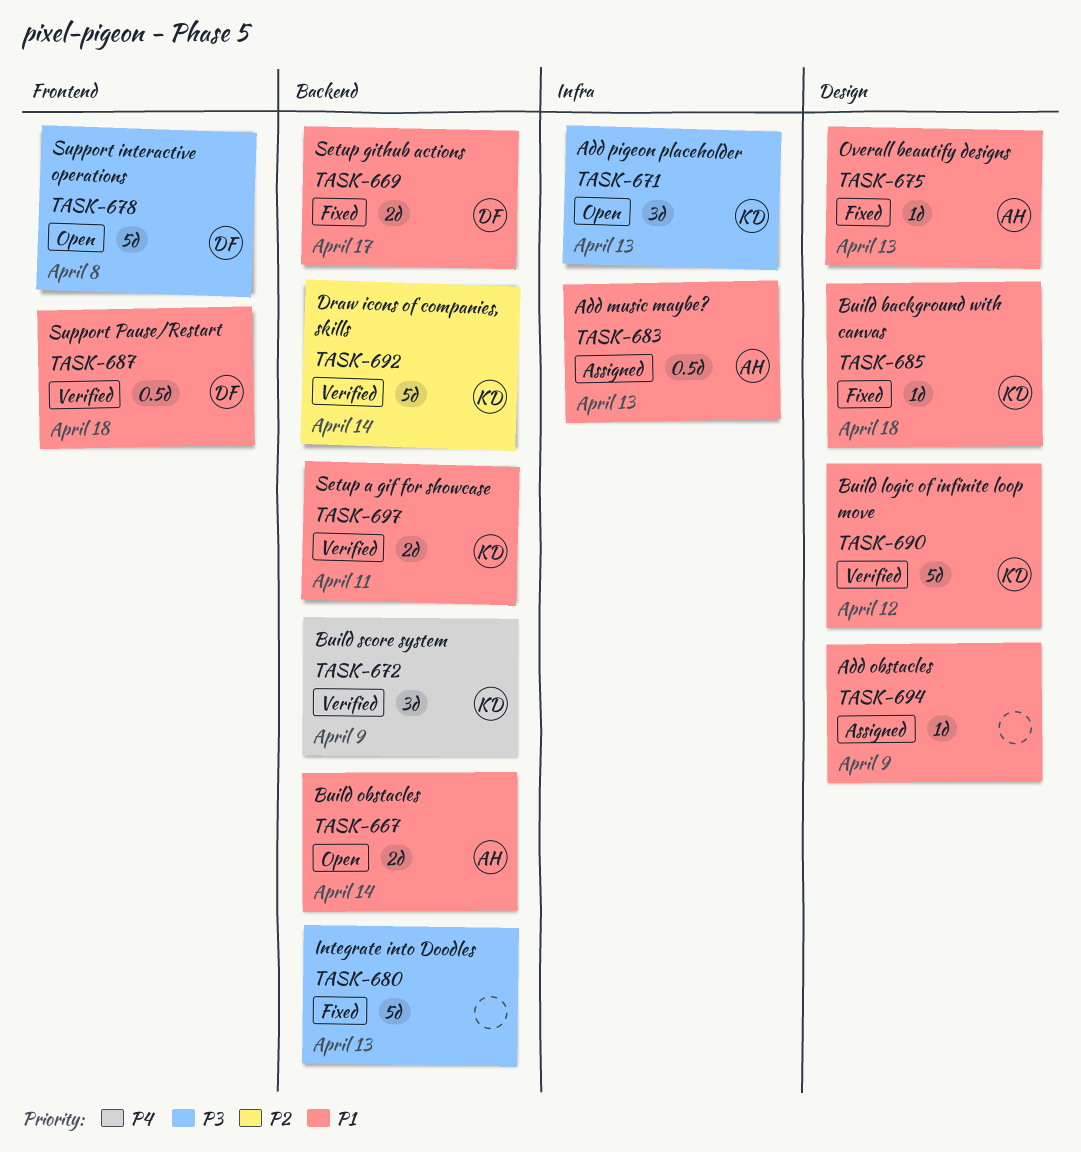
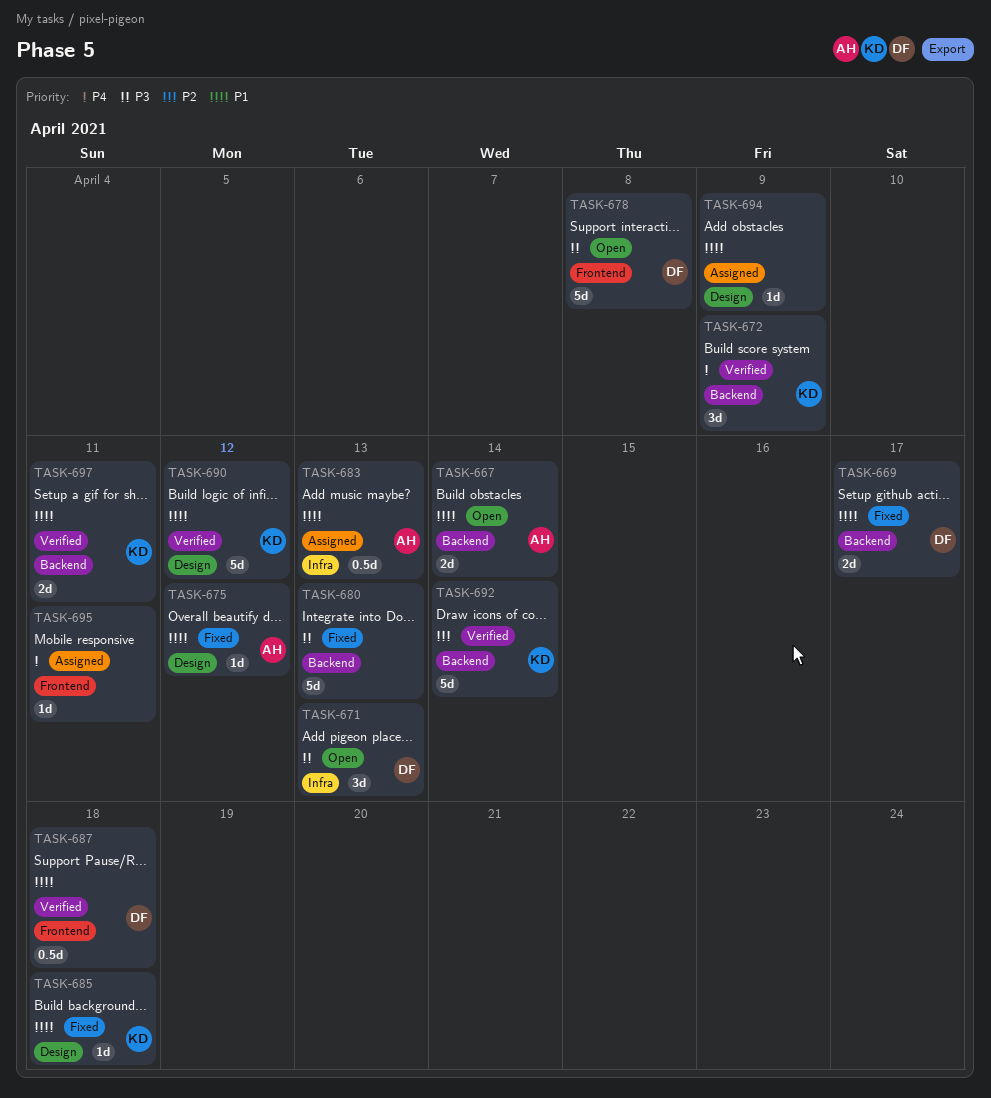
TASK-671, owner: KD -> DF
TASK-675, due: Apr 13 -> Apr 12
TASK-695: none -> present

